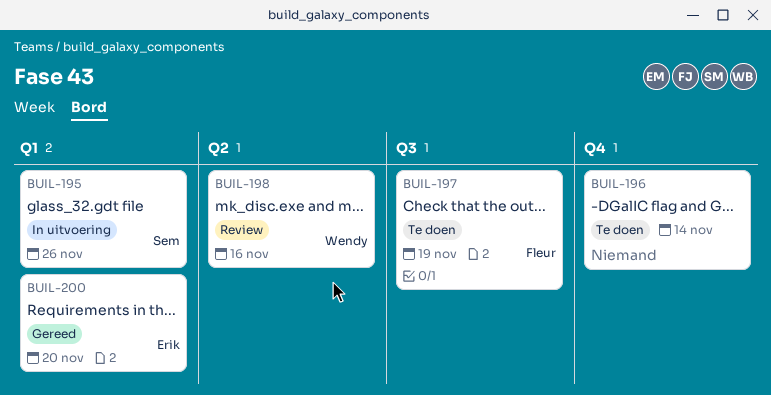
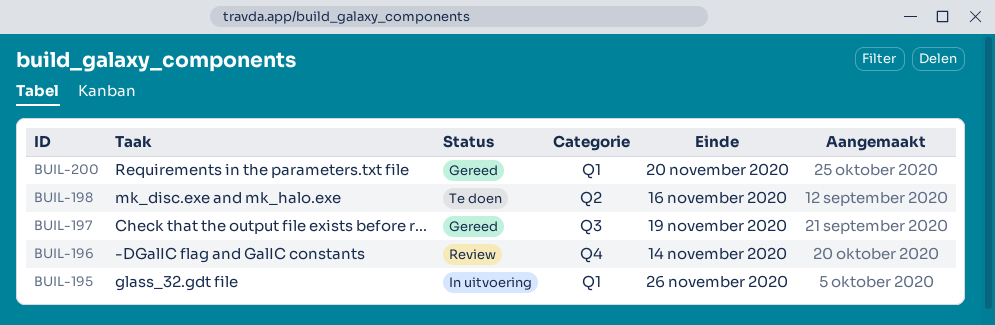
BUIL-196, status: Te doen -> Review
BUIL-197, status: Te doen -> Gereed
BUIL-198, status: Review -> Te doen

